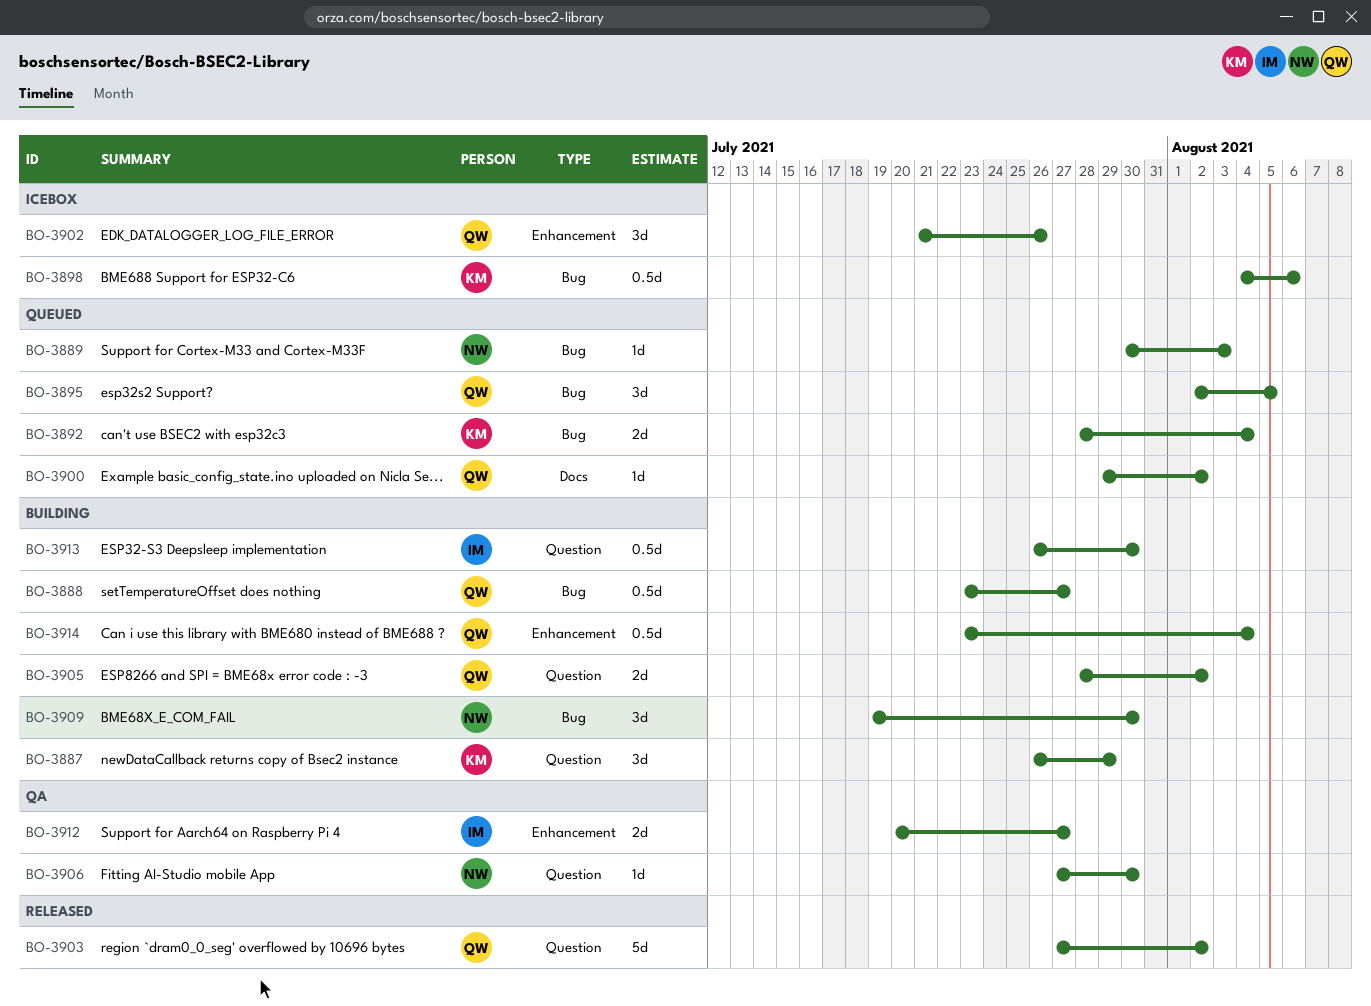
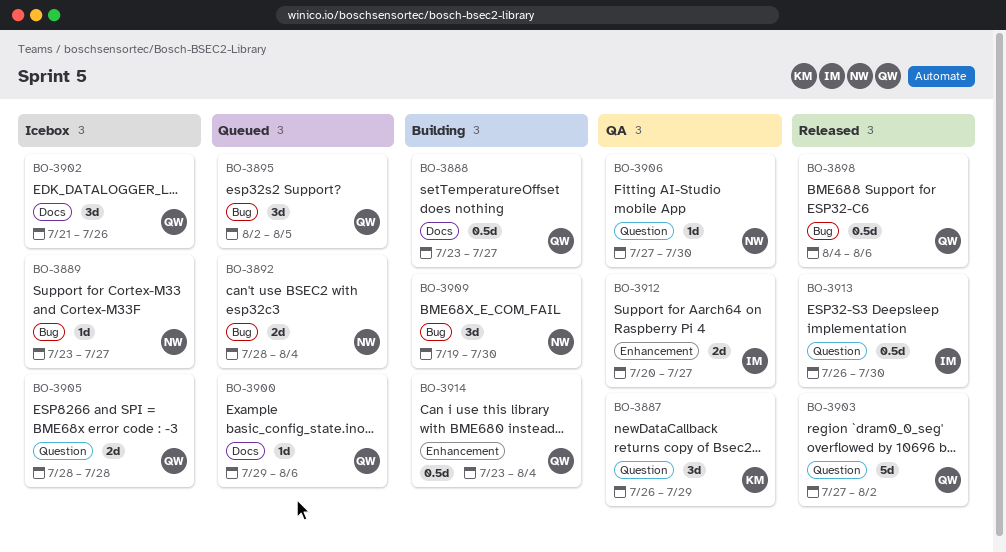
BO-3887, status: Building -> QA
BO-3888, label: Bug -> Docs
BO-3889, status: Queued -> Icebox
BO-3889, start: Jul 30 -> Jul 23
BO-3889, due: Aug 3 -> Jul 27
BO-3892, owner: KM -> NW
BO-3898, status: Icebox -> Released
BO-3898, owner: KM -> QW
BO-3900, due: Aug 2 -> Aug 6
BO-3902, label: Enhancement -> Docs
BO-3905, status: Building -> Icebox
BO-3905, due: Aug 2 -> Jul 28
BO-3913, status: Building -> Released

